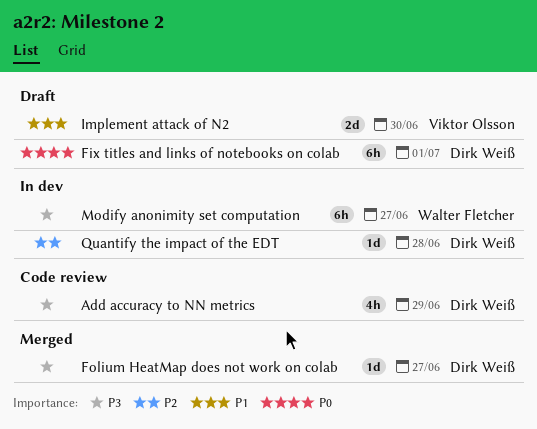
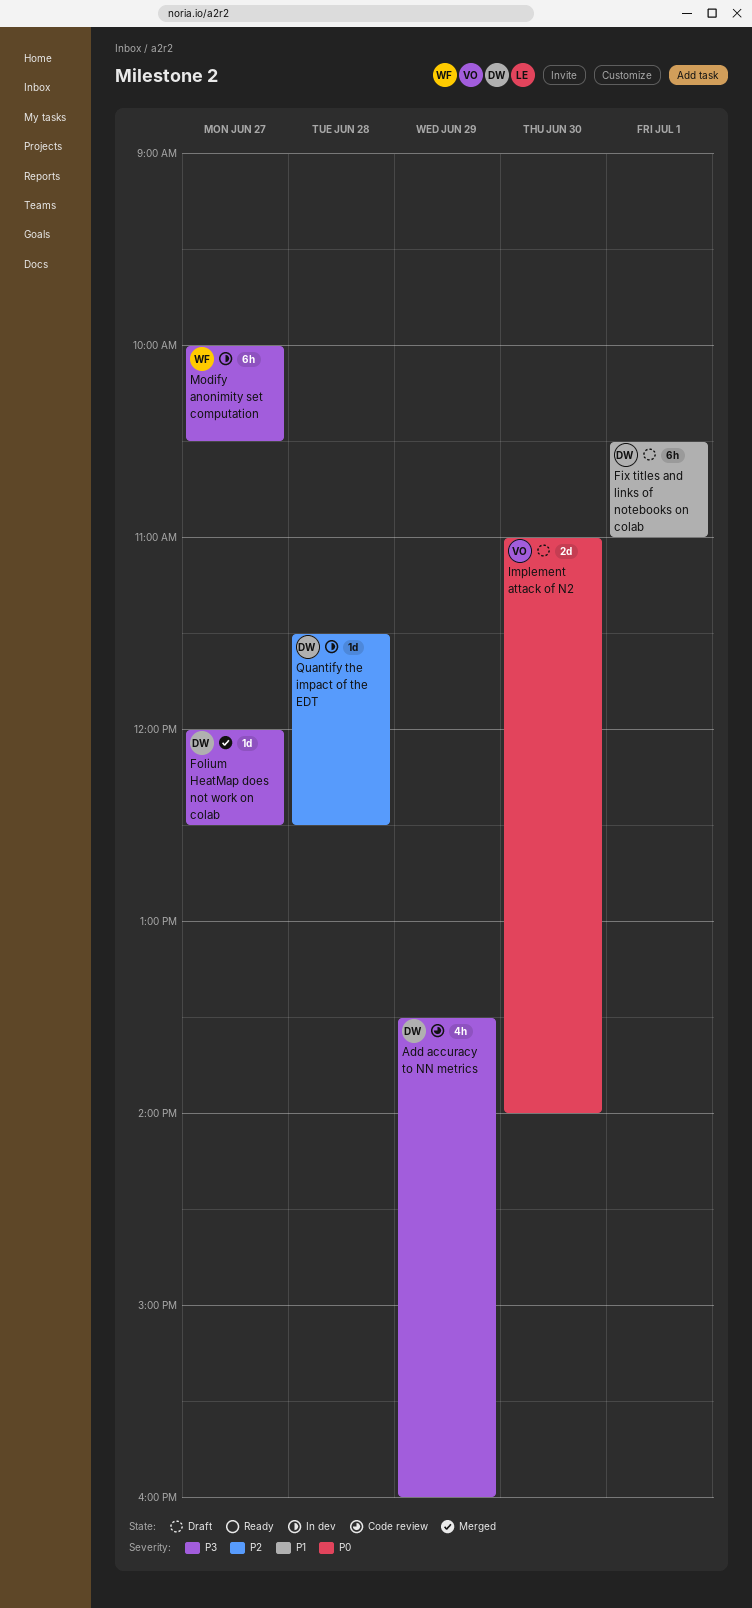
Fix titles and links of notebooks on colab, priority: P0 -> P1
Implement attack of N2, priority: P1 -> P0

